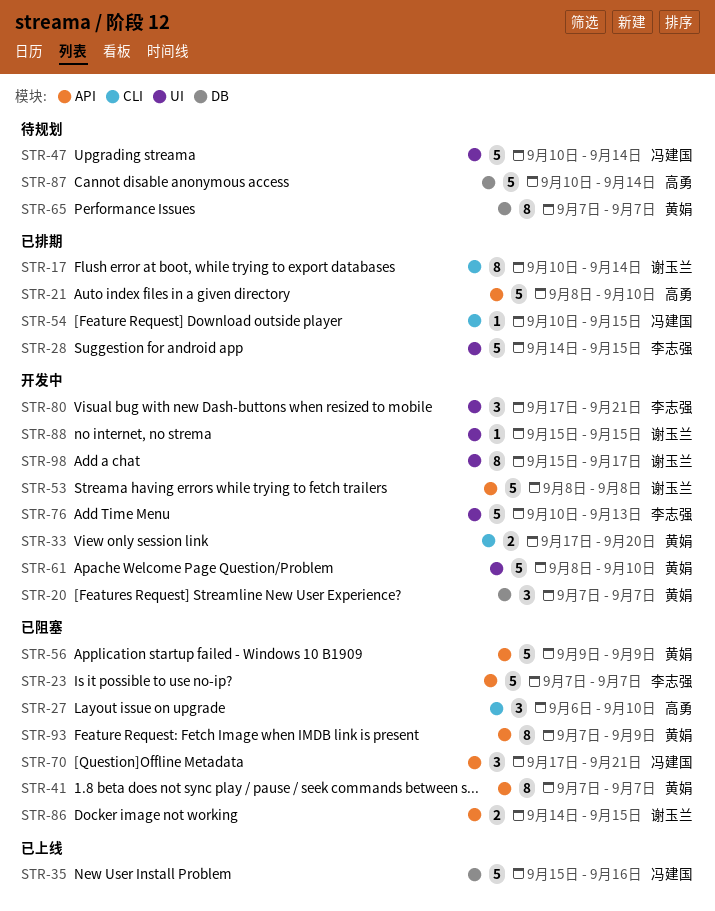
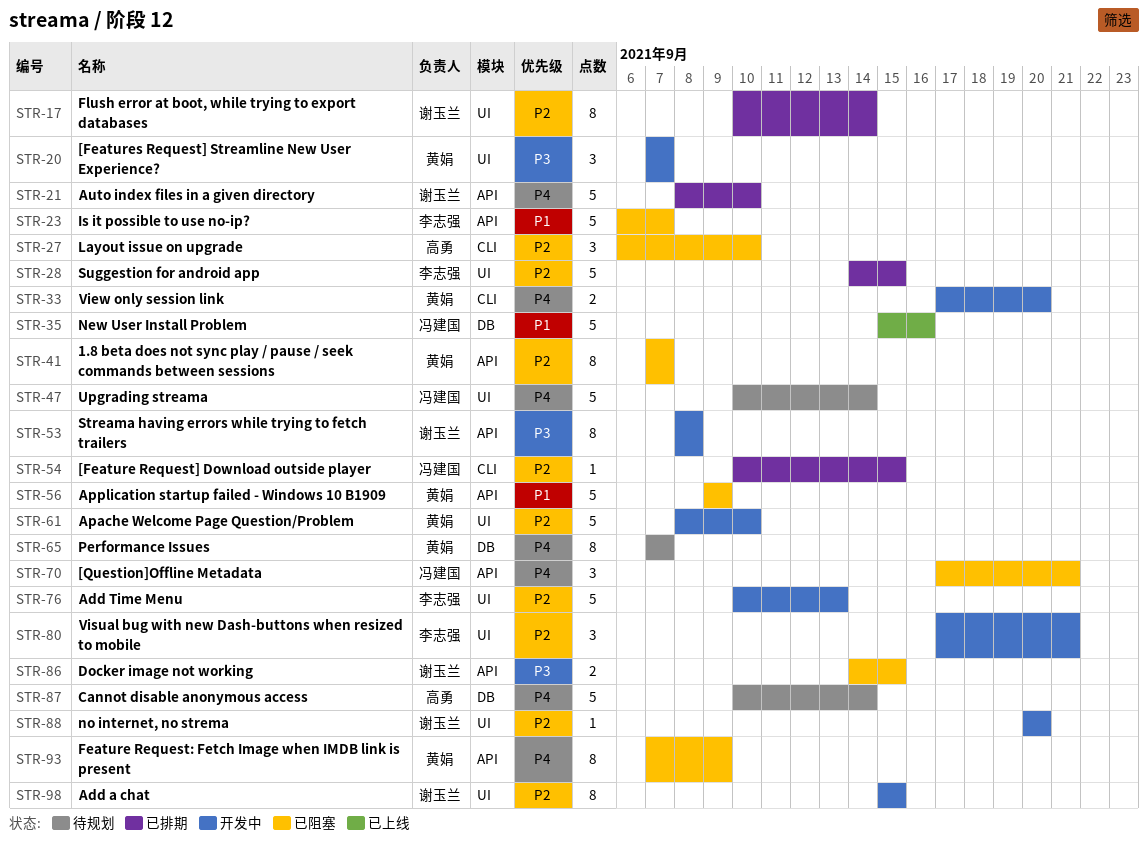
STR-17, label: CLI -> UI
STR-20, label: DB -> UI
STR-21, owner: 高勇 -> 谢玉兰
STR-23, start: Sep 7 -> Sep 6
STR-53, estimate: 5 -> 8
STR-88, start: Sep 15 -> Sep 20
STR-88, due: Sep 15 -> Sep 20
STR-98, due: Sep 17 -> Sep 15

